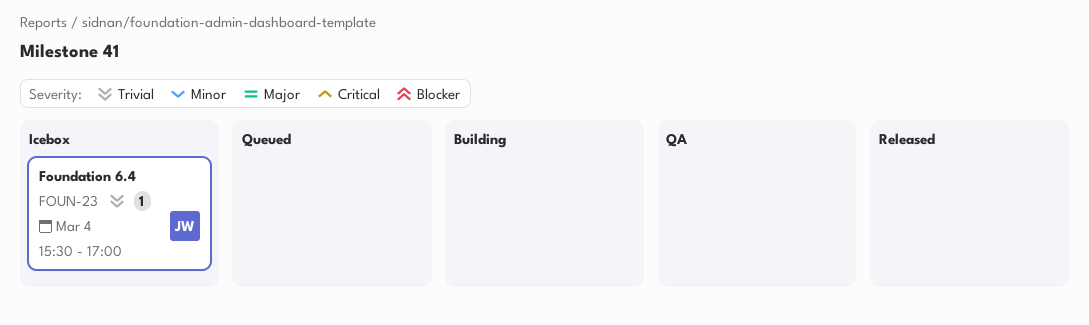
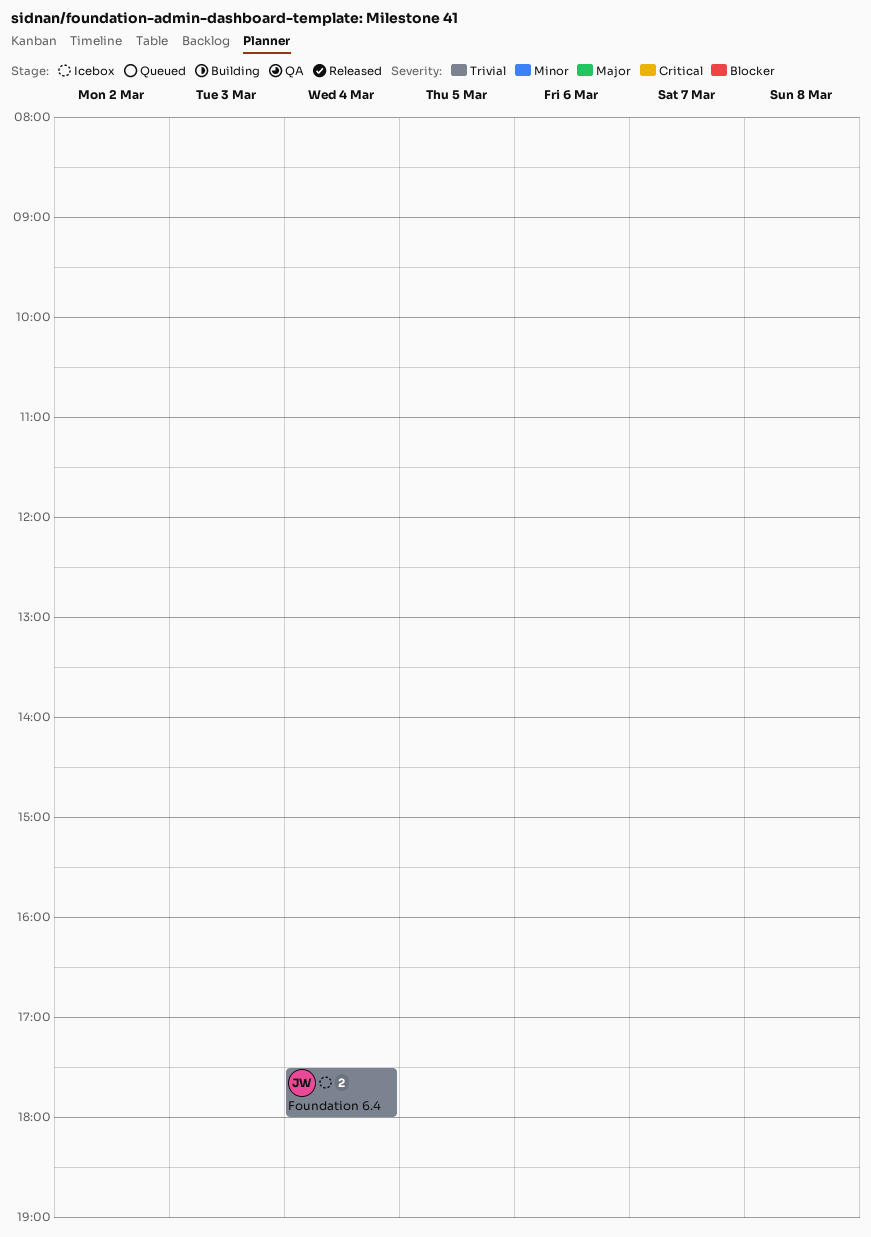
Foundation 6.4, estimate: 1 -> 2
Foundation 6.4, begins: 15:30 -> 17:30
Foundation 6.4, ends: 17:00 -> 18:00

